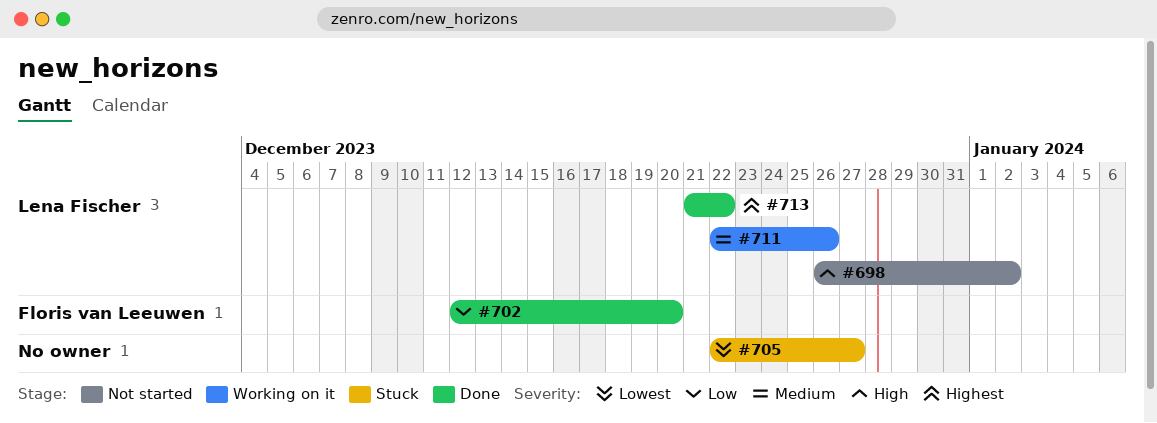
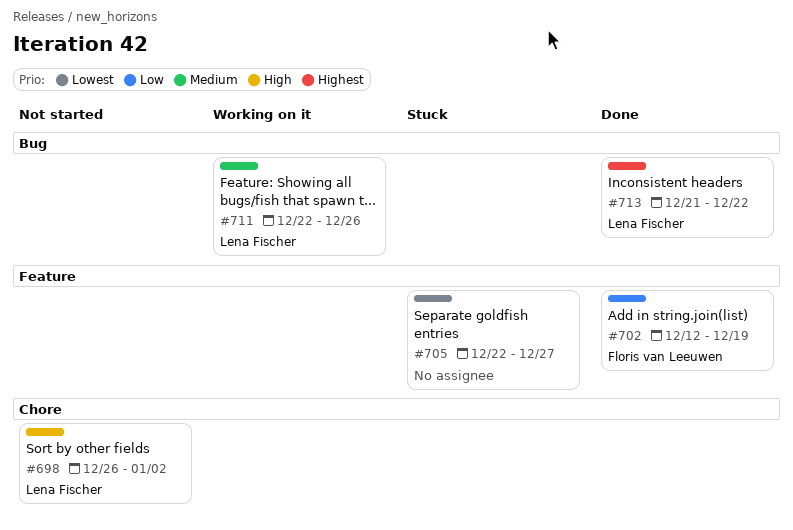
#702, due: Dec 20 -> Dec 19

